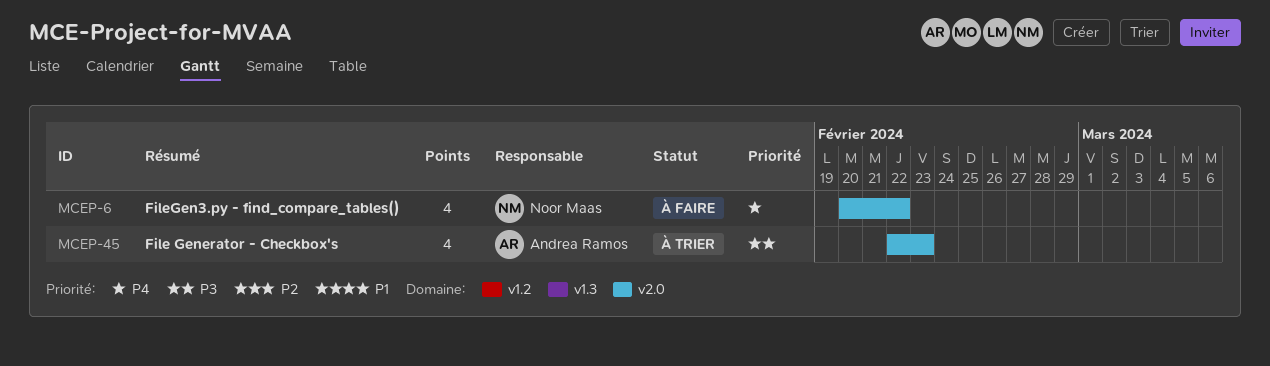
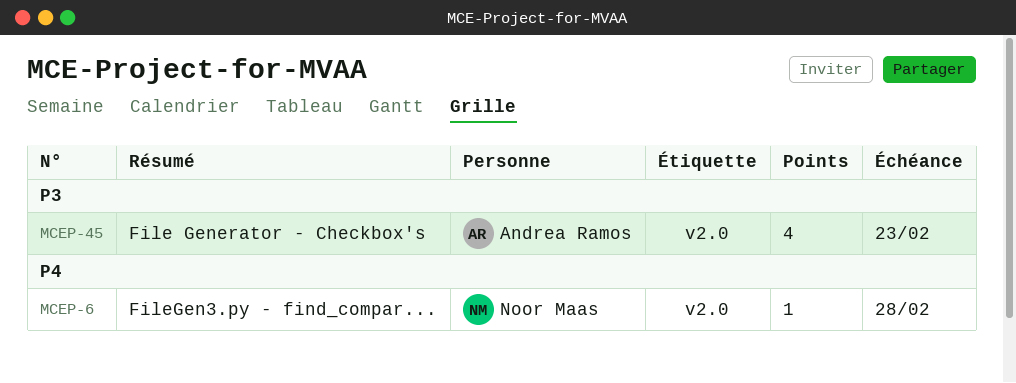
MCEP-6, estimate: 4 -> 1
MCEP-6, due: Feb 22 -> Feb 28

